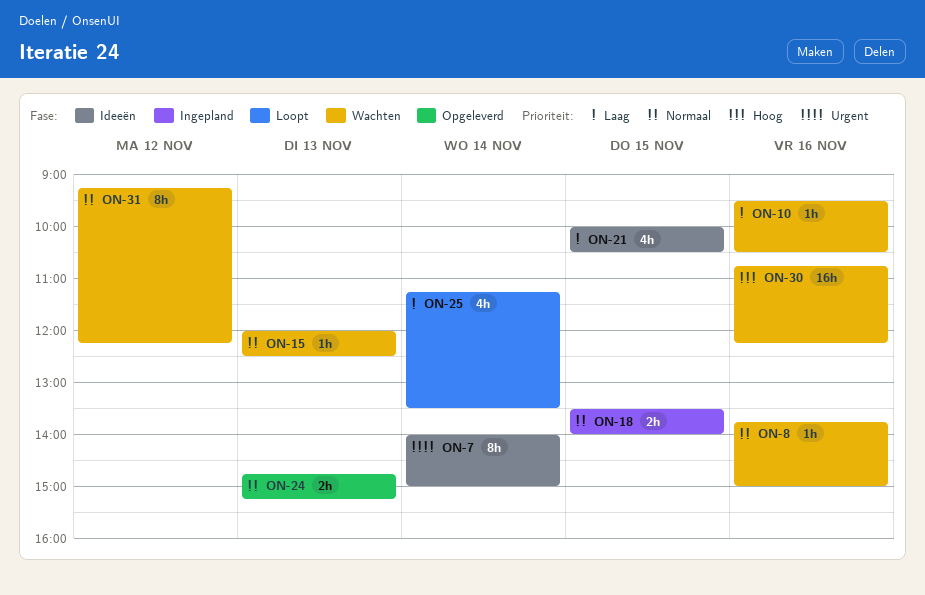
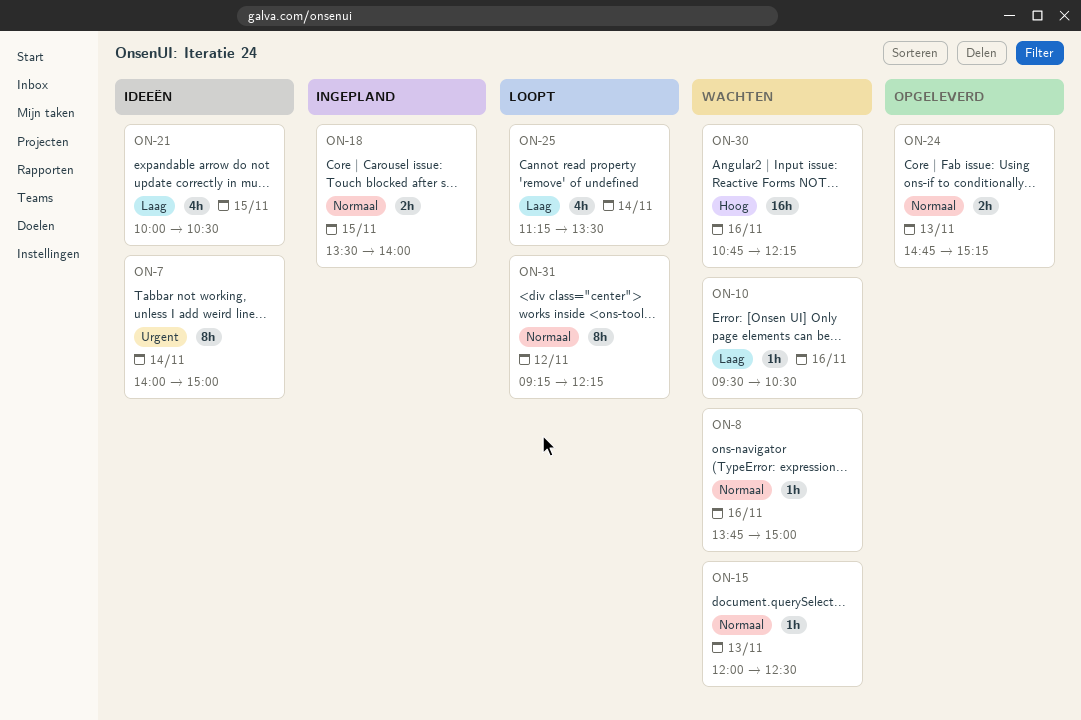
ON-31, status: Wachten -> Loopt

